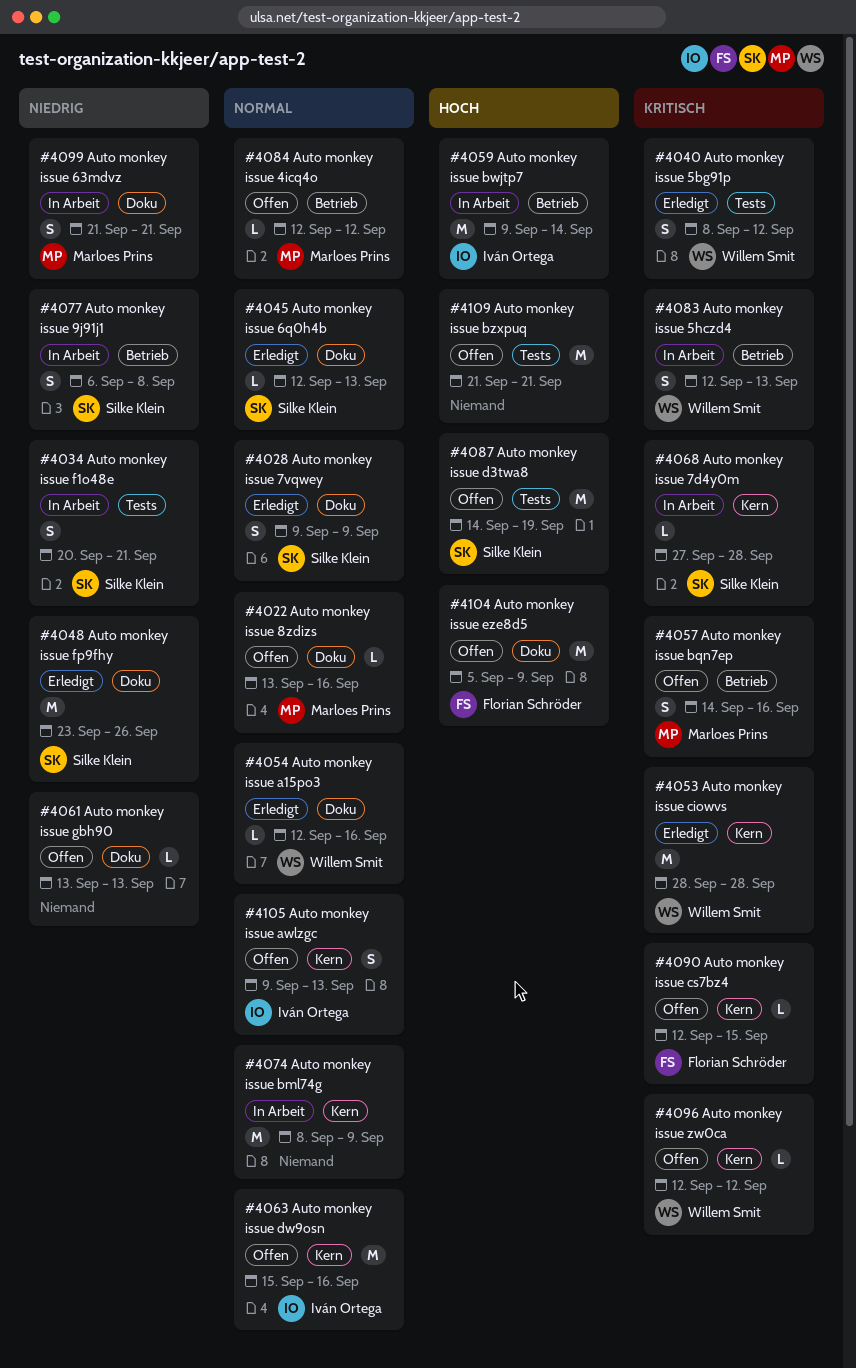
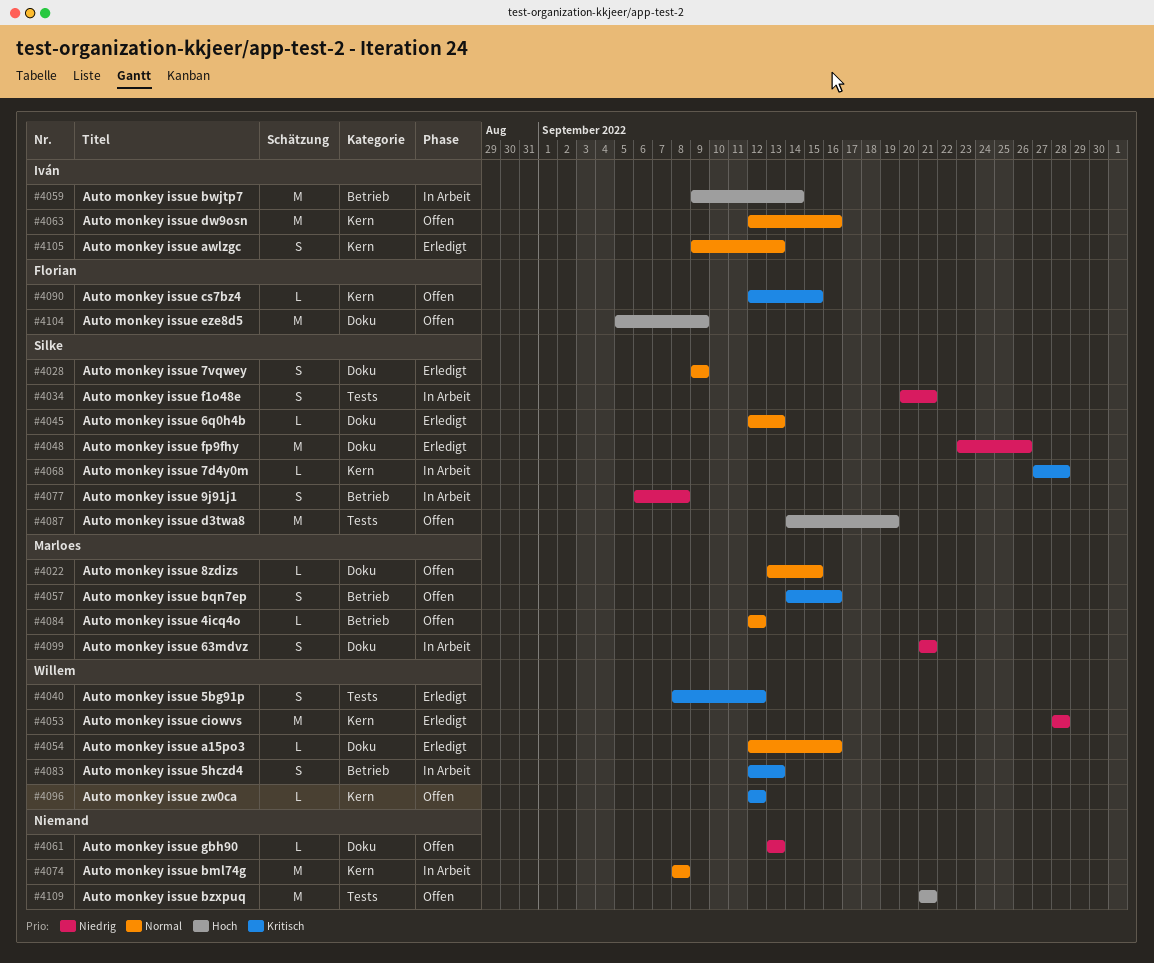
#4022, due: Sep 16 -> Sep 15
#4053, priority: Kritisch -> Niedrig
#4063, start: Sep 15 -> Sep 12
#4074, due: Sep 9 -> Sep 8
#4105, status: Offen -> Erledigt

